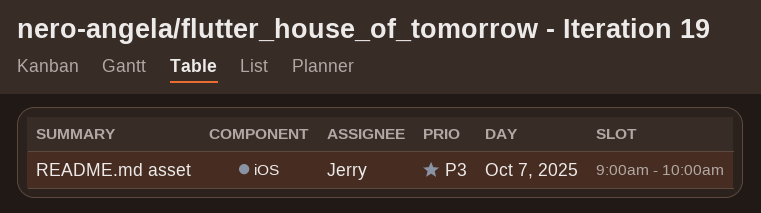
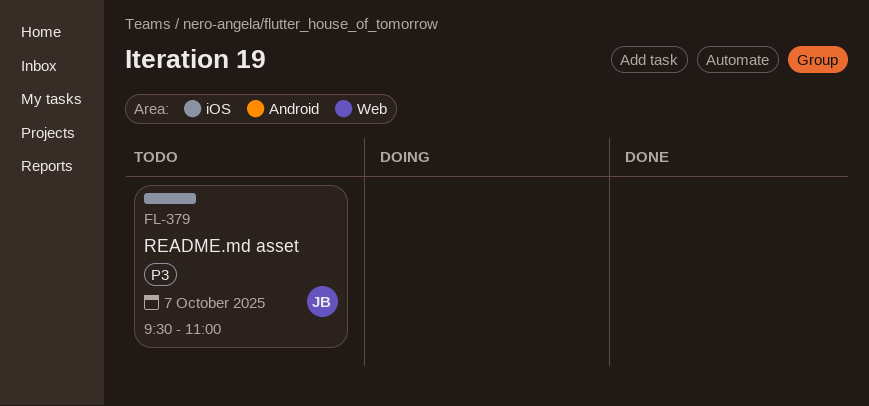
README.md asset, begins: 09:00 -> 09:30
README.md asset, ends: 10:00 -> 11:00

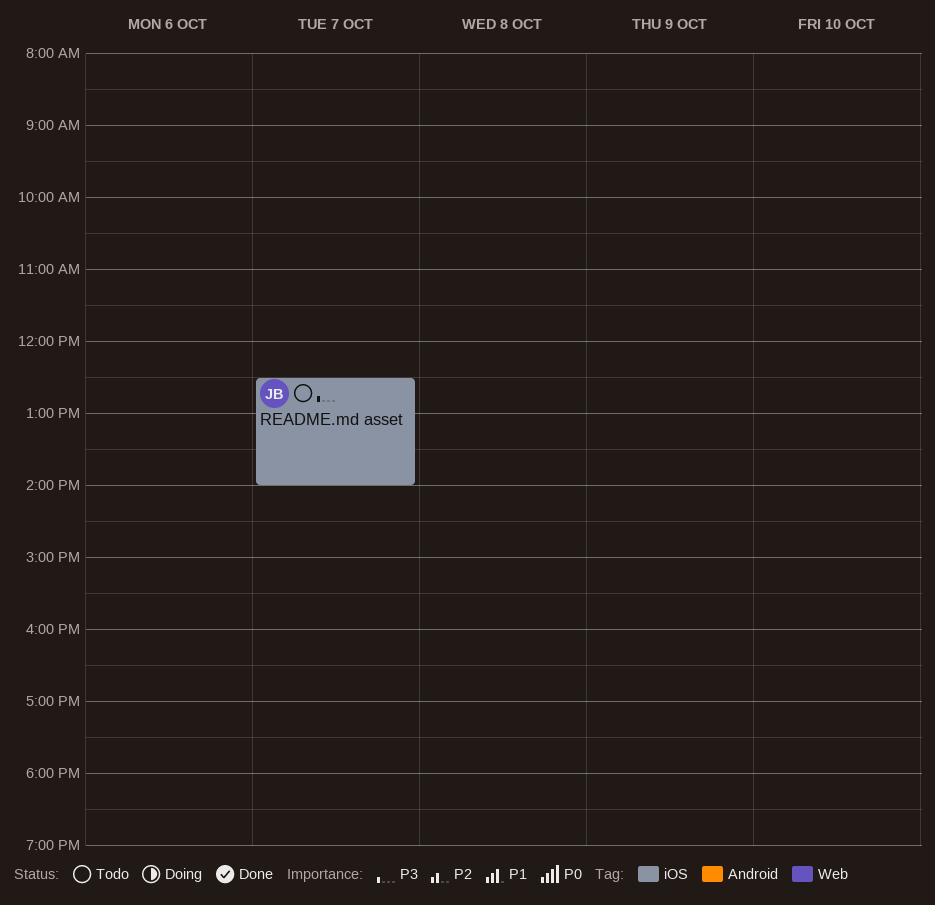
README.md asset, begins: 09:30 -> 12:30
README.md asset, ends: 11:00 -> 14:00

